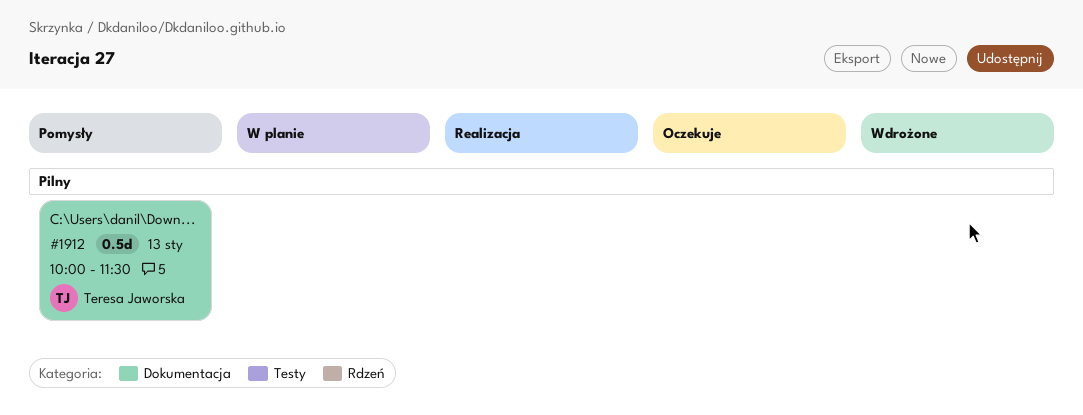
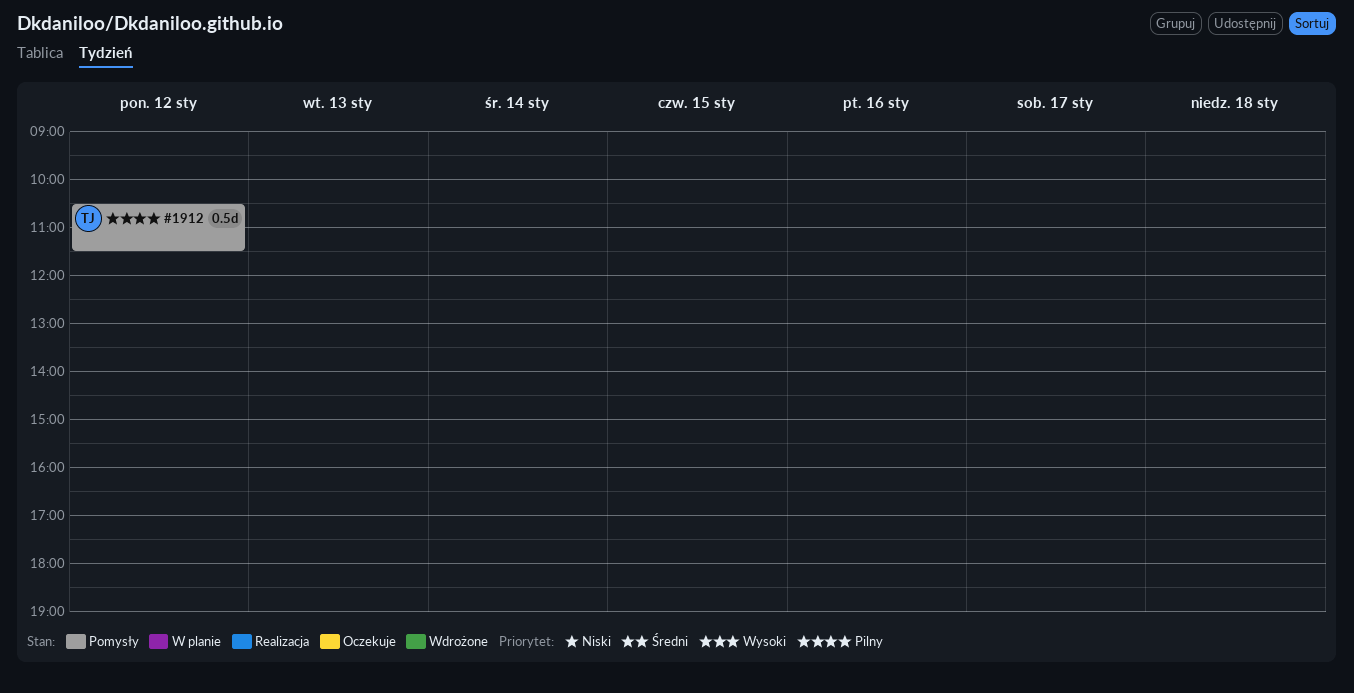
#1912, day: Jan 13 -> Jan 12
#1912, begins: 10:00 -> 10:30

